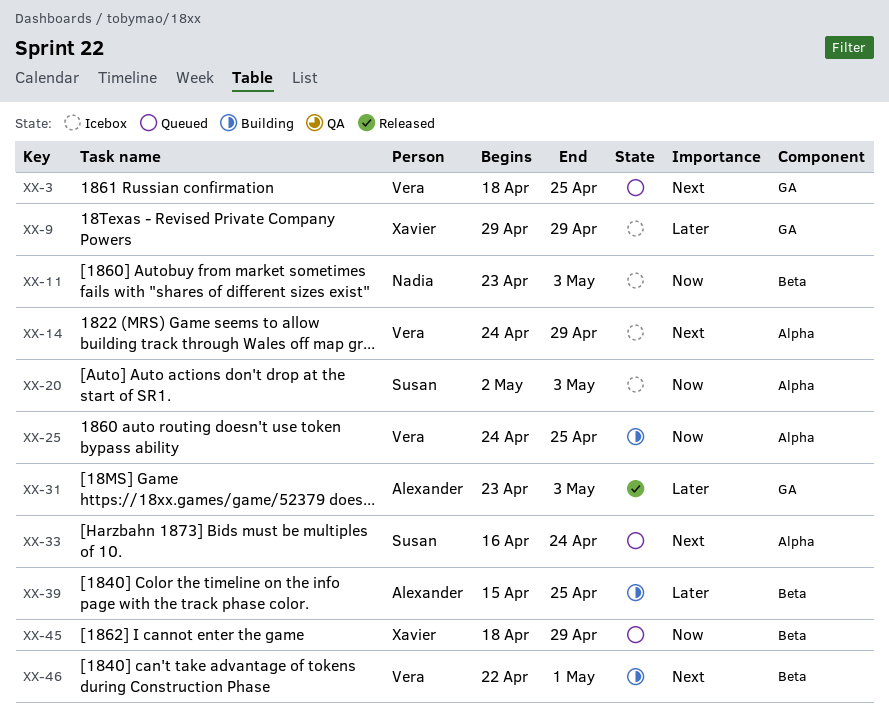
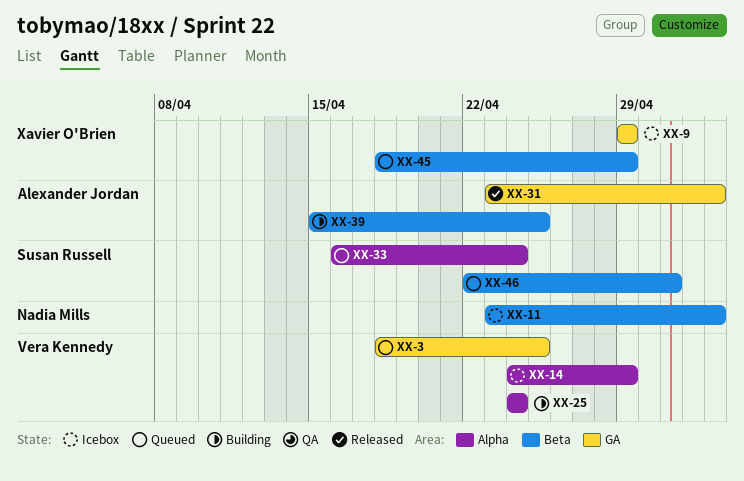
XX-20: present -> none
XX-25, due: Apr 25 -> Apr 24
XX-46, status: Building -> Queued
XX-46, owner: Vera Kennedy -> Susan Russell

